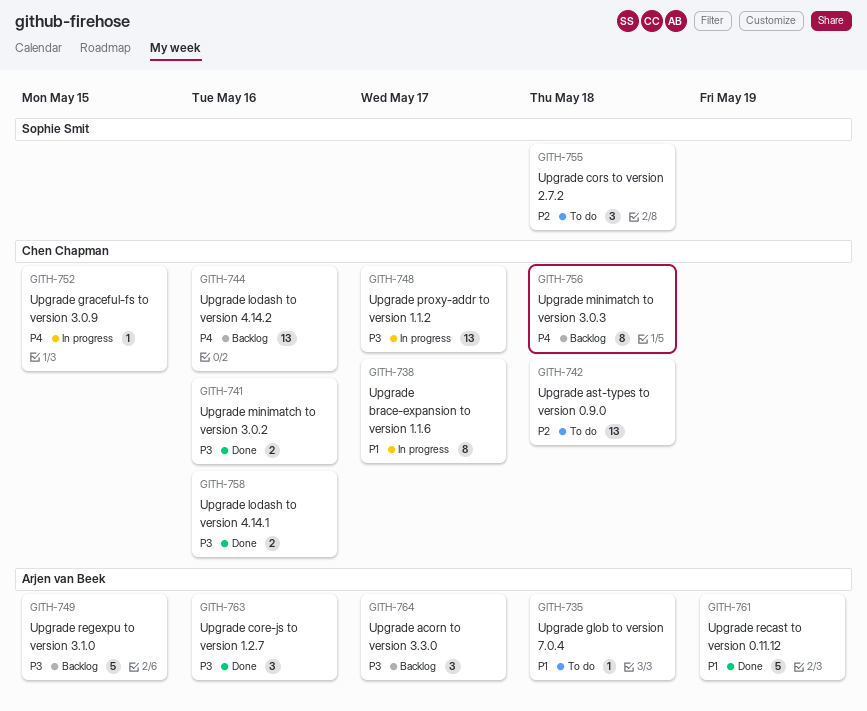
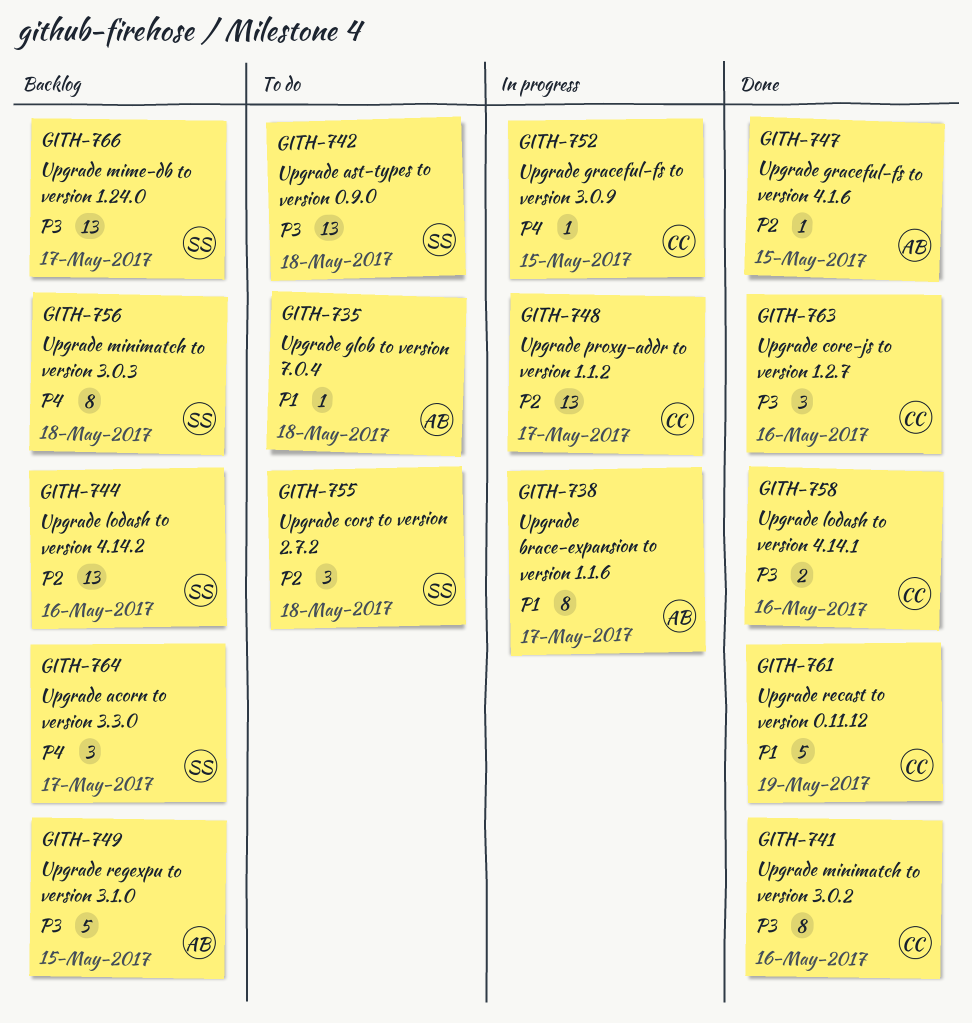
GITH-738, owner: Chen Chapman -> Arjen van Beek
GITH-741, estimate: 2 -> 8
GITH-742, owner: Chen Chapman -> Sophie Smit
GITH-742, priority: P2 -> P3
GITH-744, owner: Chen Chapman -> Sophie Smit
GITH-744, priority: P4 -> P2
GITH-747: none -> present
GITH-748, priority: P3 -> P2
GITH-756, owner: Chen Chapman -> Sophie Smit
GITH-761, owner: Arjen van Beek -> Chen Chapman
GITH-763, owner: Arjen van Beek -> Chen Chapman
GITH-764, owner: Arjen van Beek -> Sophie Smit
GITH-764, priority: P3 -> P4
GITH-766: none -> present

